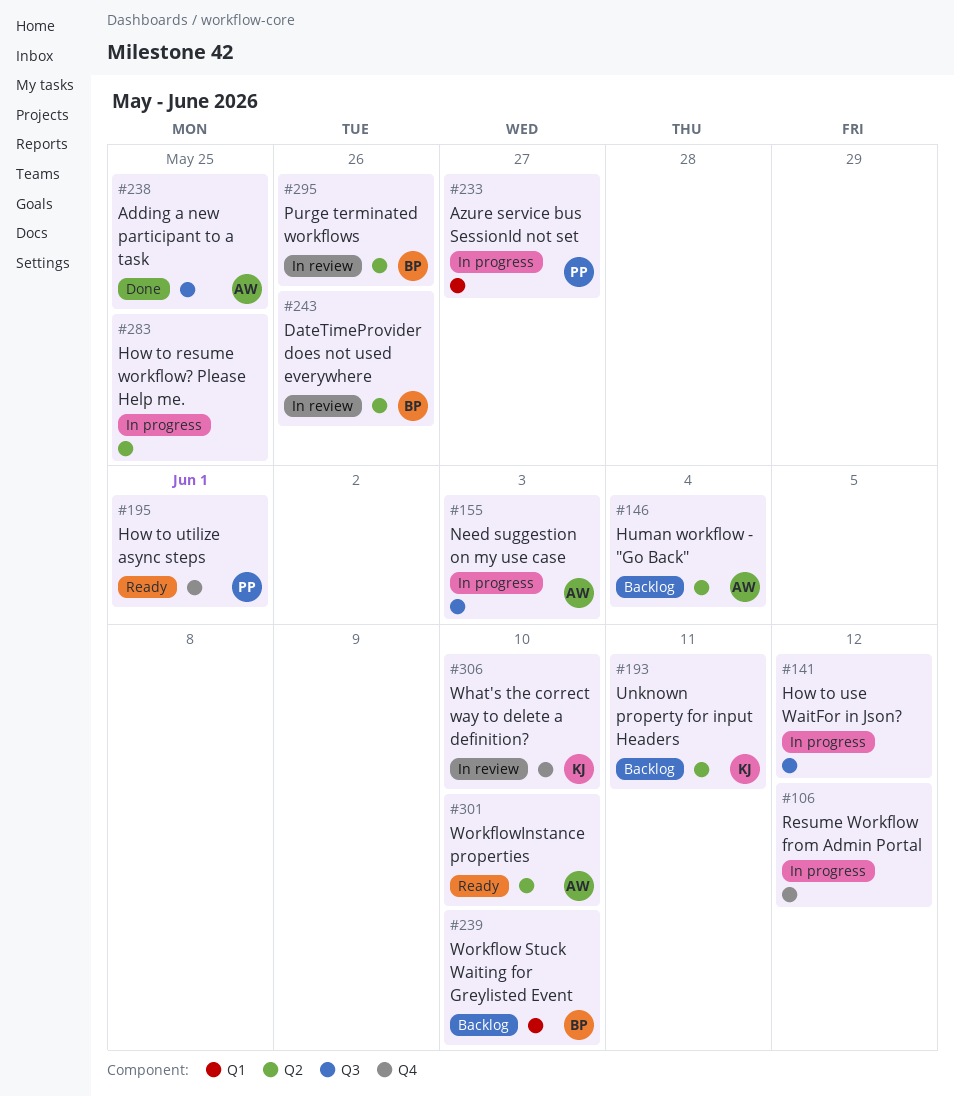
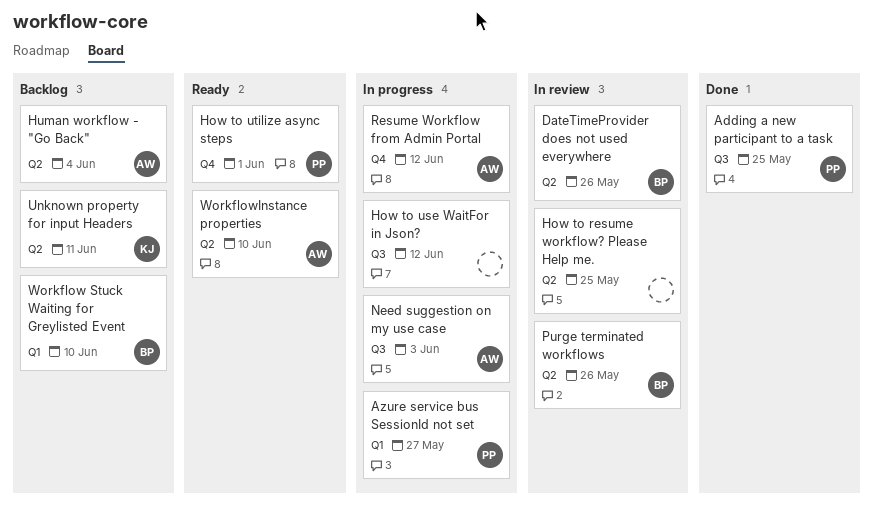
Adding a new participant to a task, owner: AW -> PP
How to resume workflow? Please Help me., status: In progress -> In review
Resume Workflow from Admin Portal, owner: none -> AW
What's the correct way to delete a definition?: present -> none

